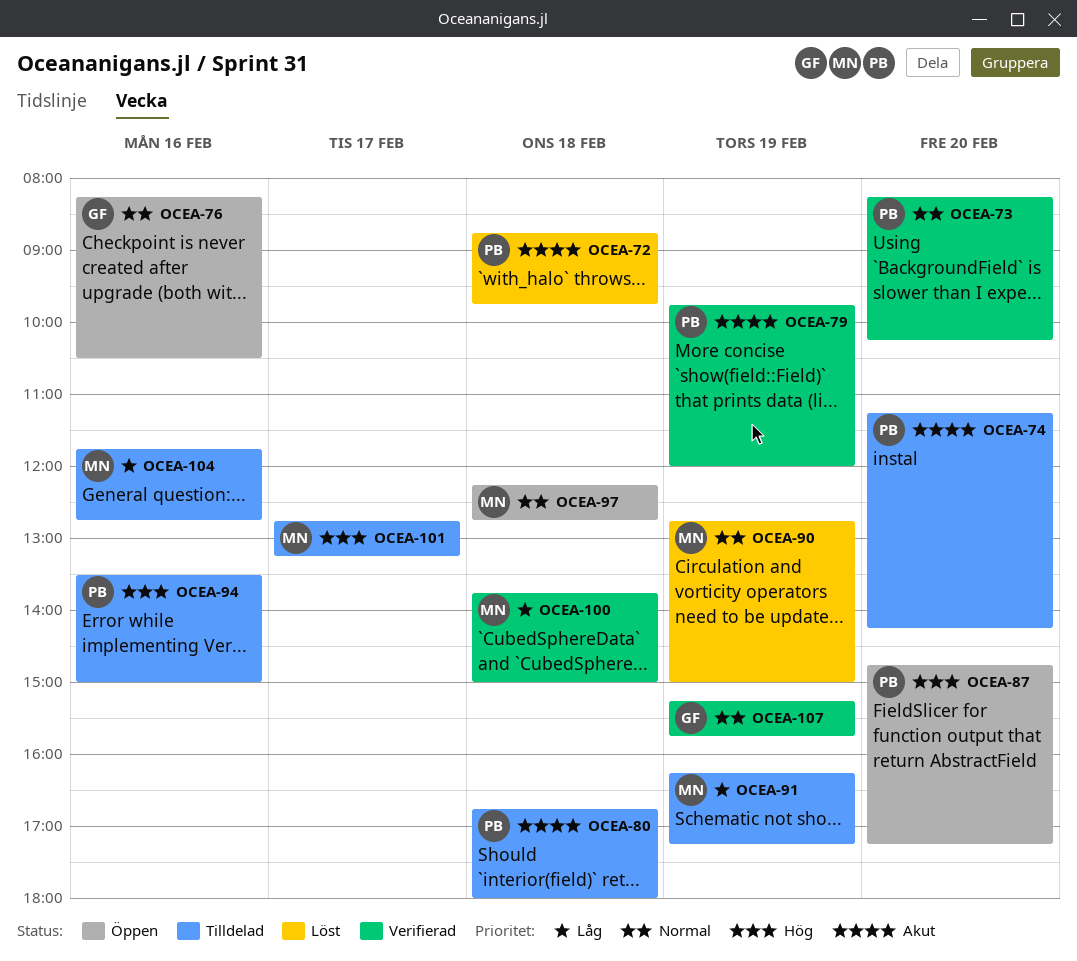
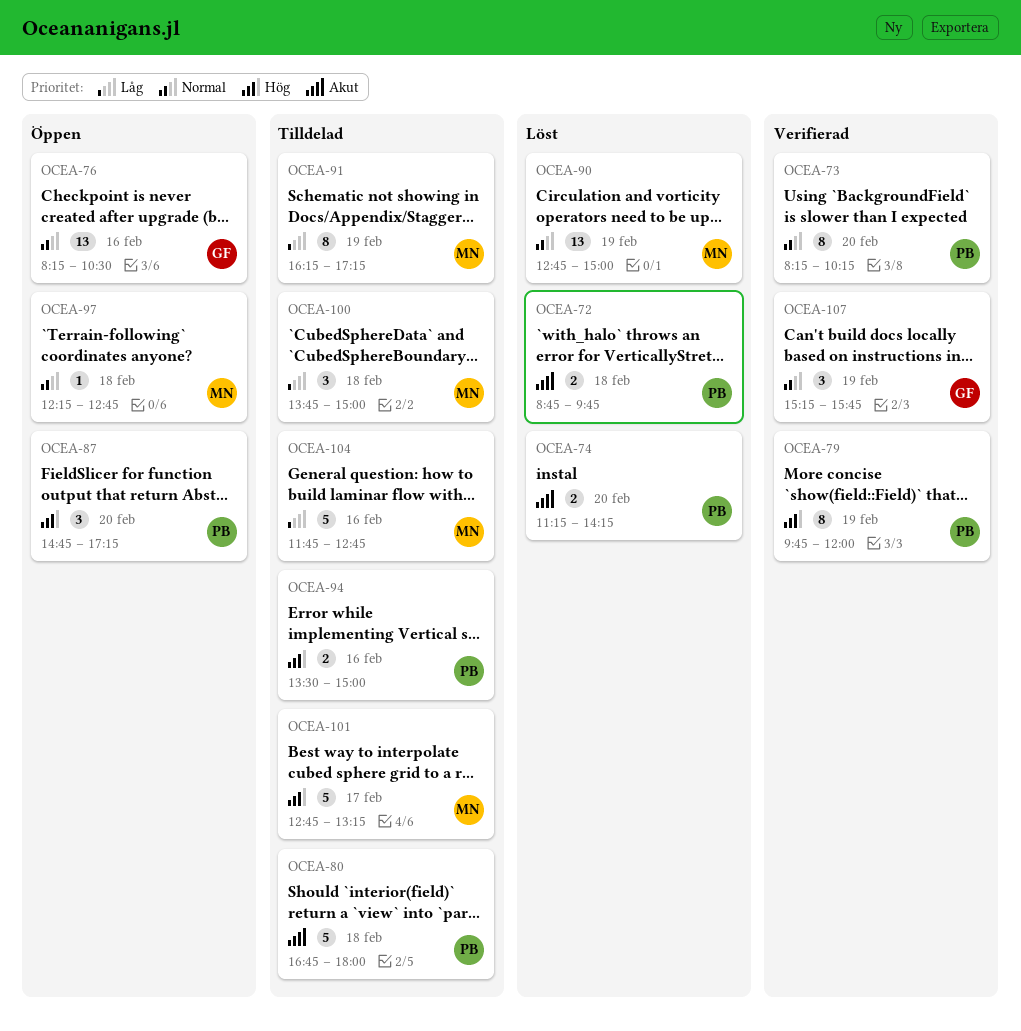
OCEA-74, status: Tilldelad -> Löst
OCEA-79, priority: Akut -> Hög
OCEA-100, status: Verifierad -> Tilldelad

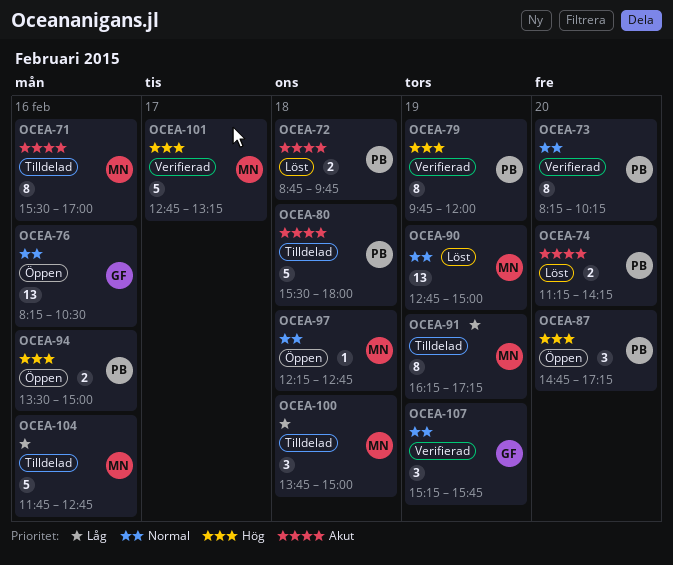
OCEA-71: none -> present
OCEA-80, begins: 16:45 -> 15:30
OCEA-94, status: Tilldelad -> Öppen
OCEA-101, status: Tilldelad -> Verifierad

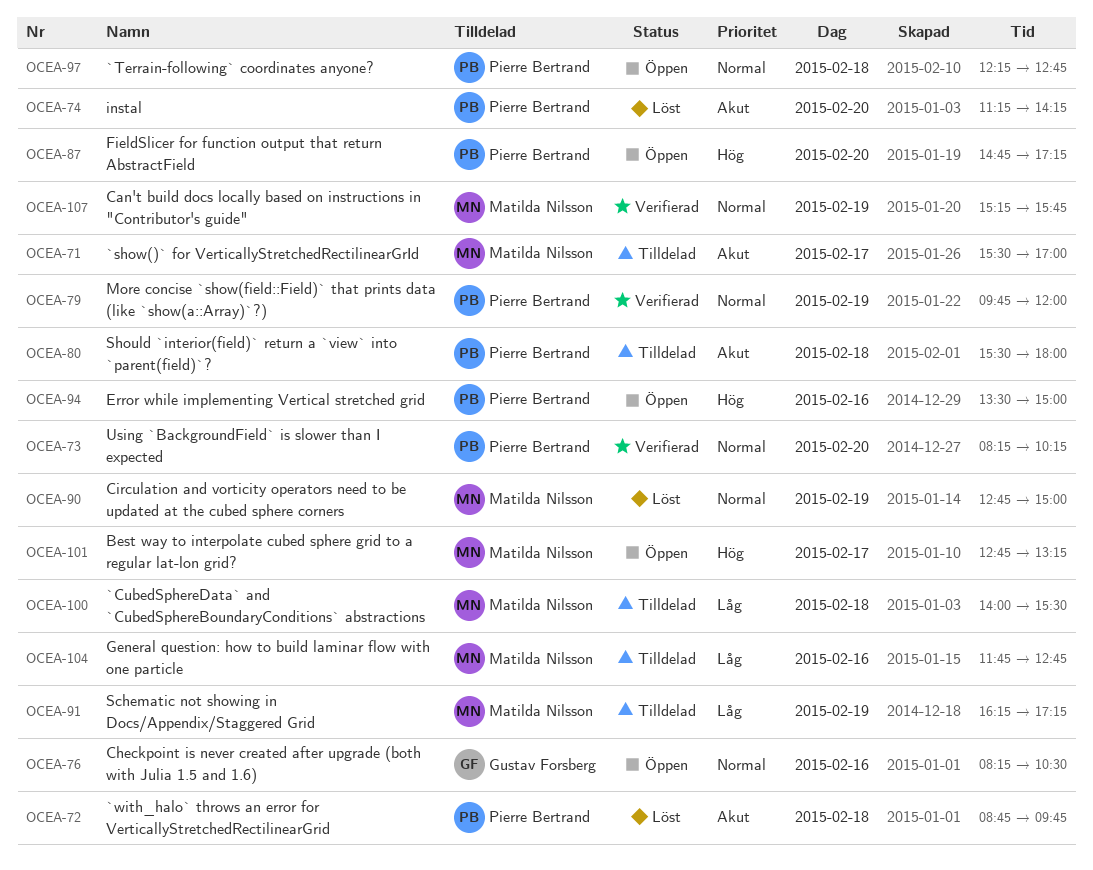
OCEA-71, day: Feb 16 -> Feb 17
OCEA-79, priority: Hög -> Normal
OCEA-97, owner: Matilda Nilsson -> Pierre Bertrand
OCEA-100, begins: 13:45 -> 14:00
OCEA-100, ends: 15:00 -> 15:30
OCEA-101, status: Verifierad -> Öppen
OCEA-107, owner: Gustav Forsberg -> Matilda Nilsson

